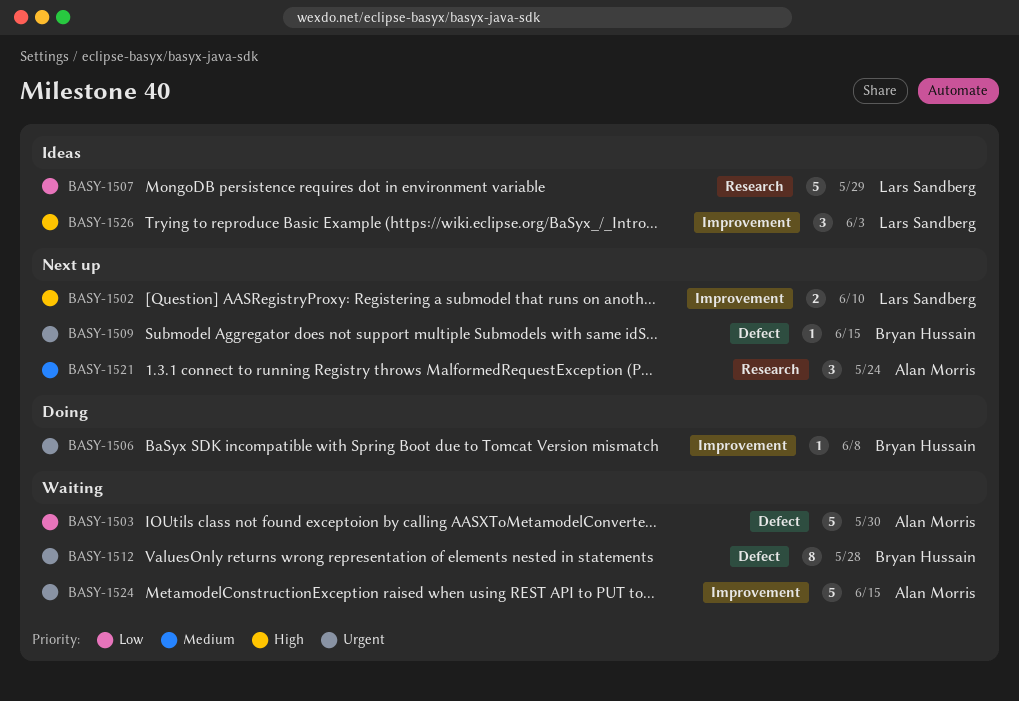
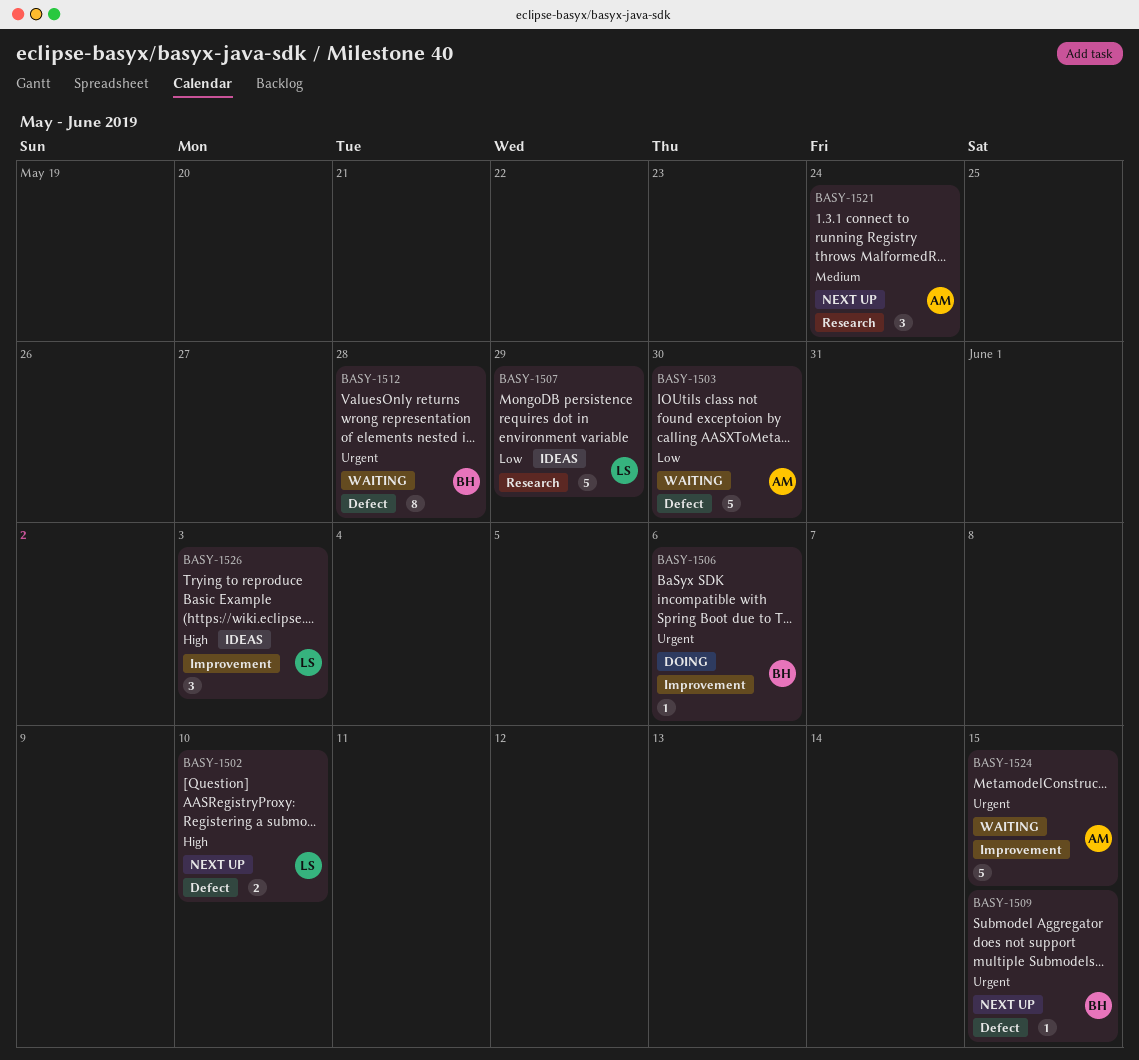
BASY-1502, label: Improvement -> Defect
BASY-1506, due: Jun 8 -> Jun 6

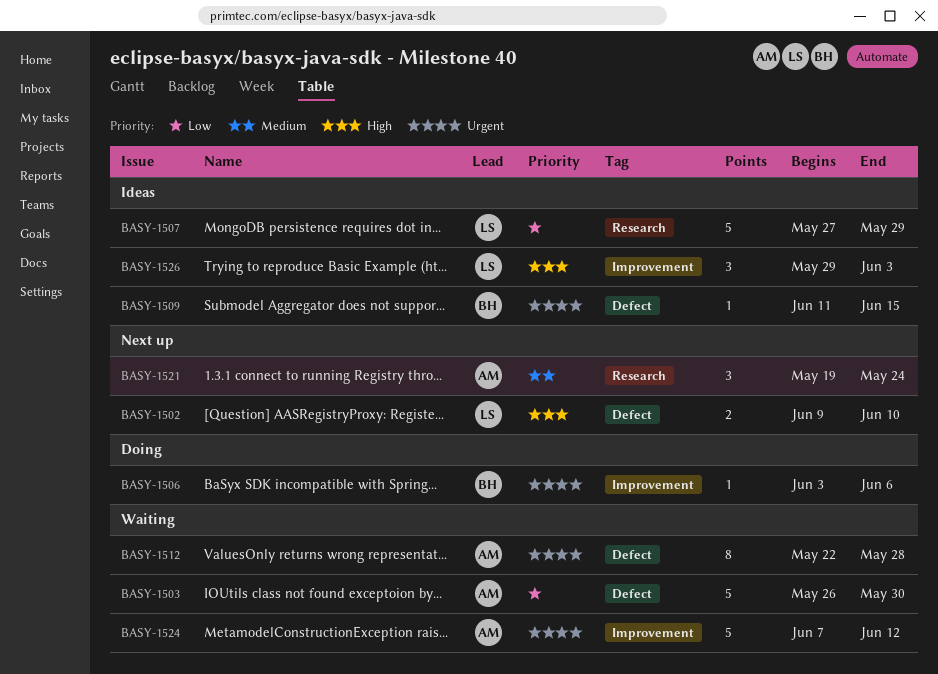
BASY-1509, status: Next up -> Ideas
BASY-1512, owner: BH -> AM
BASY-1524, due: Jun 15 -> Jun 12

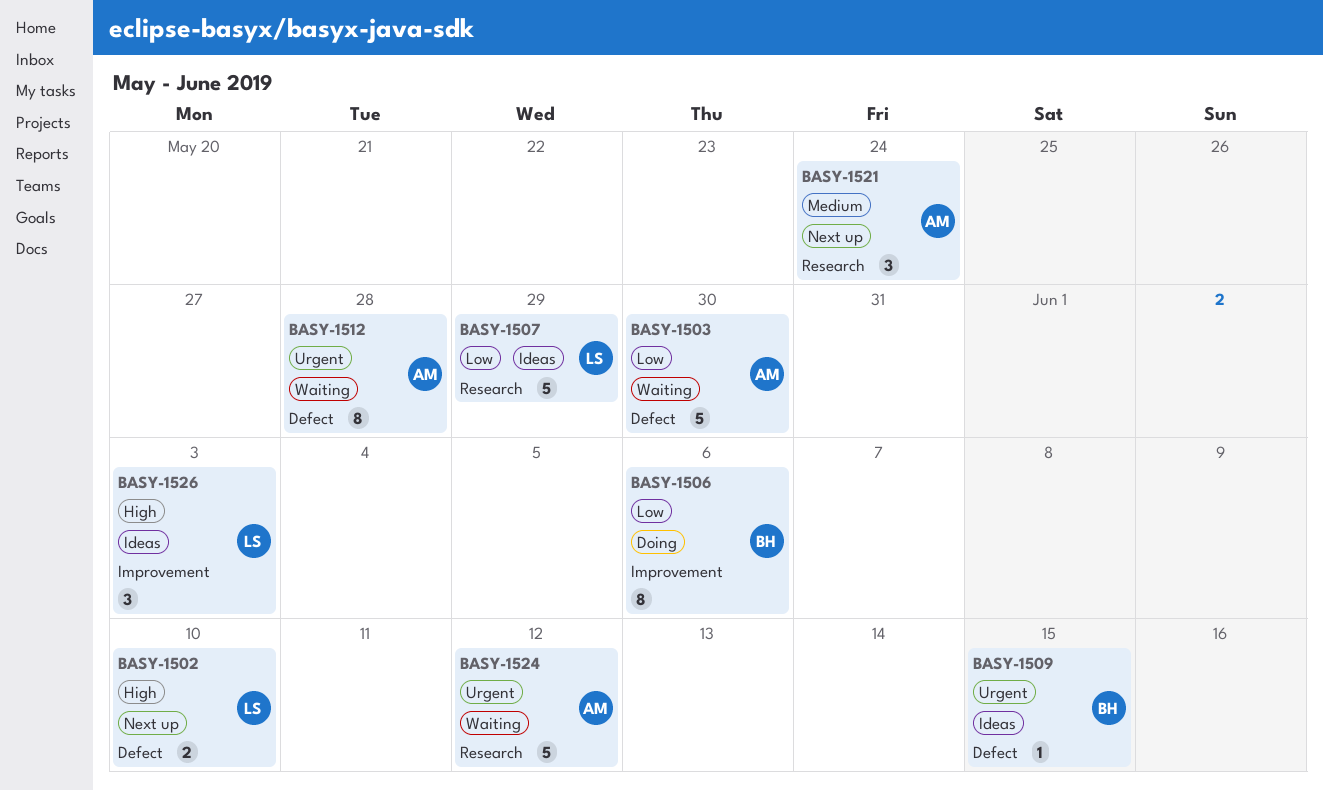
BASY-1506, priority: Urgent -> Low
BASY-1506, estimate: 1 -> 8
BASY-1524, label: Improvement -> Research

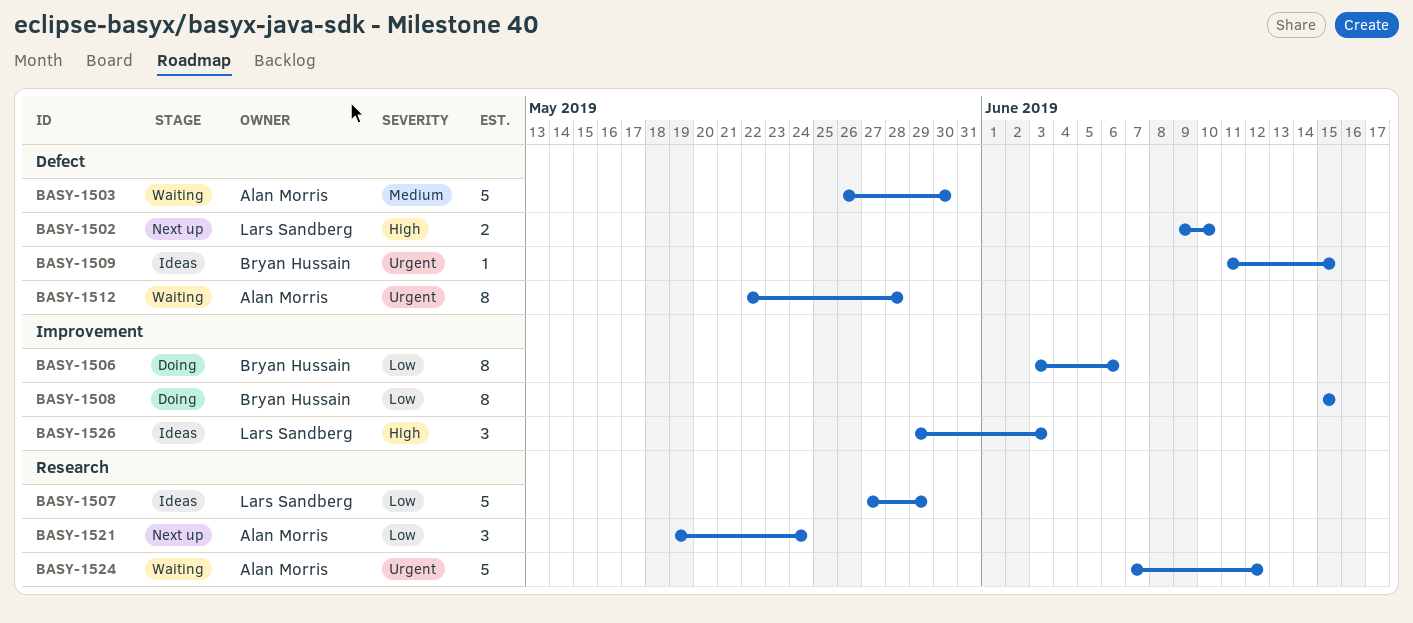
BASY-1503, priority: Low -> Medium
BASY-1508: none -> present
BASY-1521, priority: Medium -> Low

